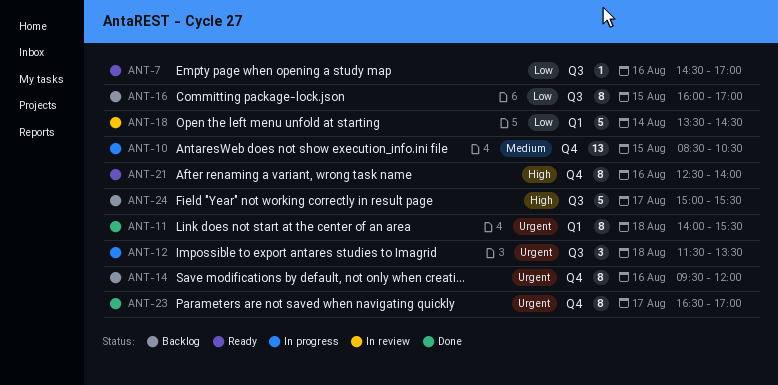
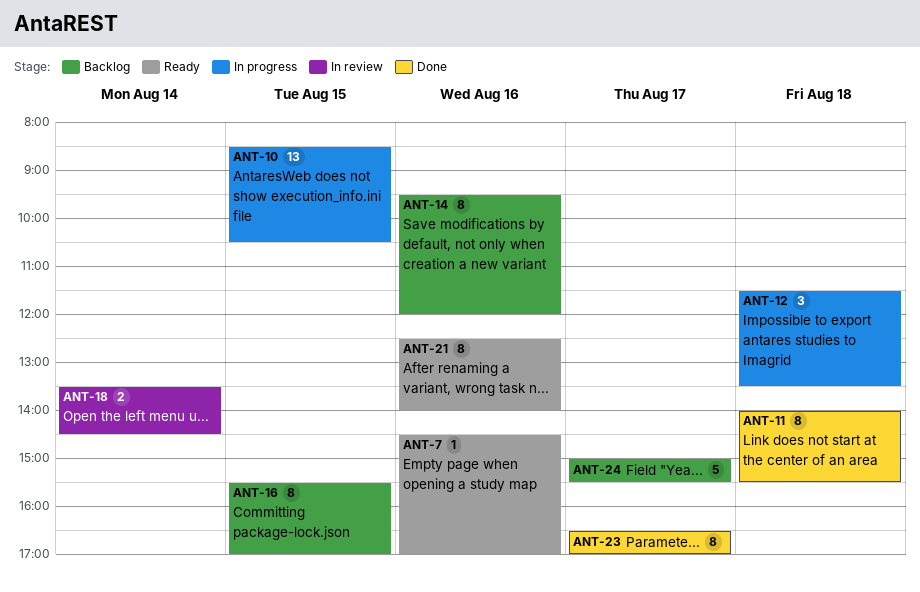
ANT-16, begins: 16:00 -> 15:30
ANT-18, estimate: 5 -> 2

